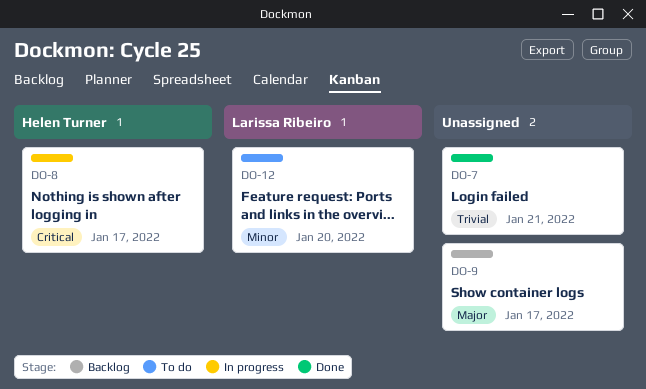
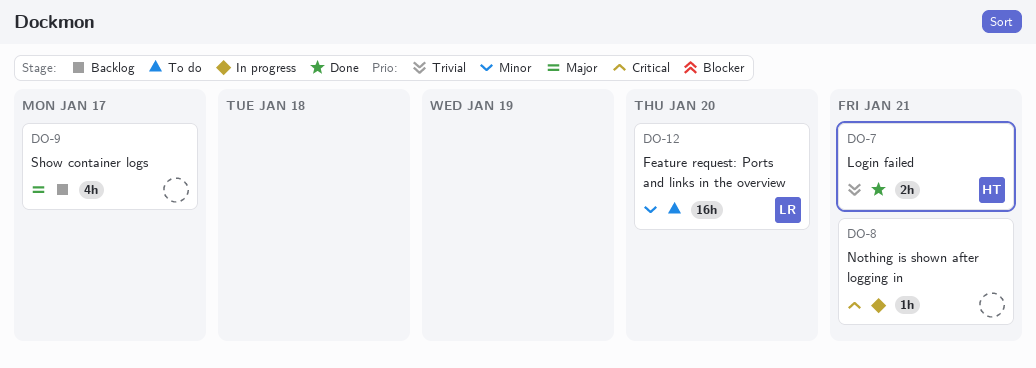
DO-7, owner: none -> Helen Turner
DO-8, owner: Helen Turner -> none
DO-8, due: Jan 17 -> Jan 21

